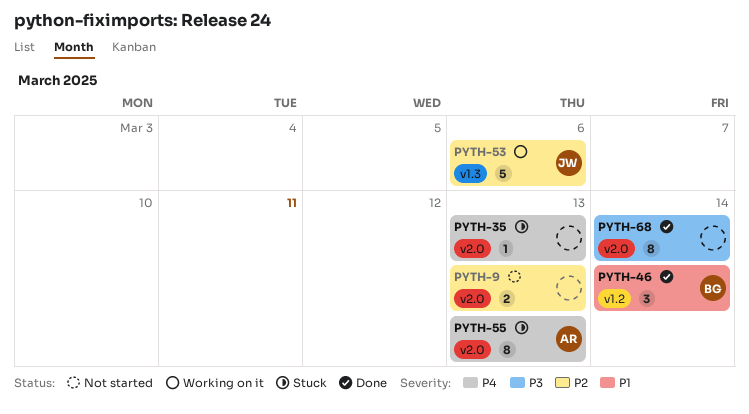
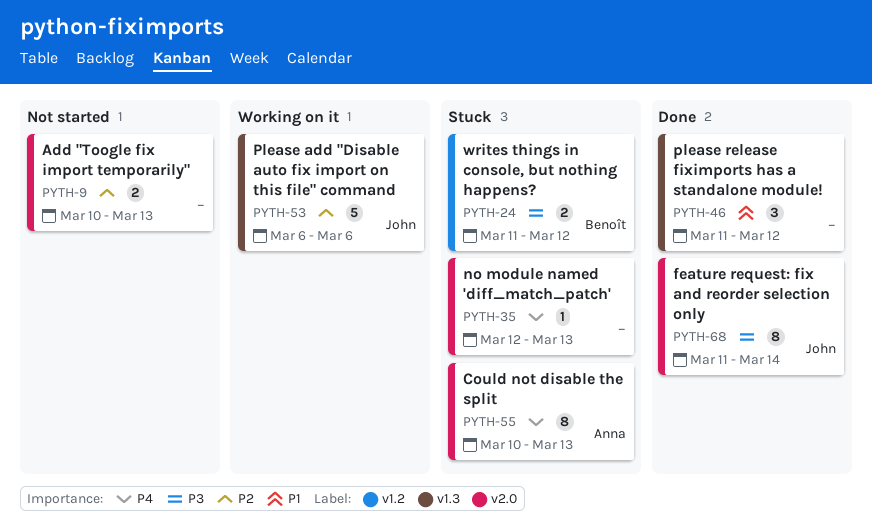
PYTH-24: none -> present
PYTH-46, owner: Benoît -> none
PYTH-46, label: v1.2 -> v1.3
PYTH-46, due: Mar 14 -> Mar 12
PYTH-68, owner: none -> John

